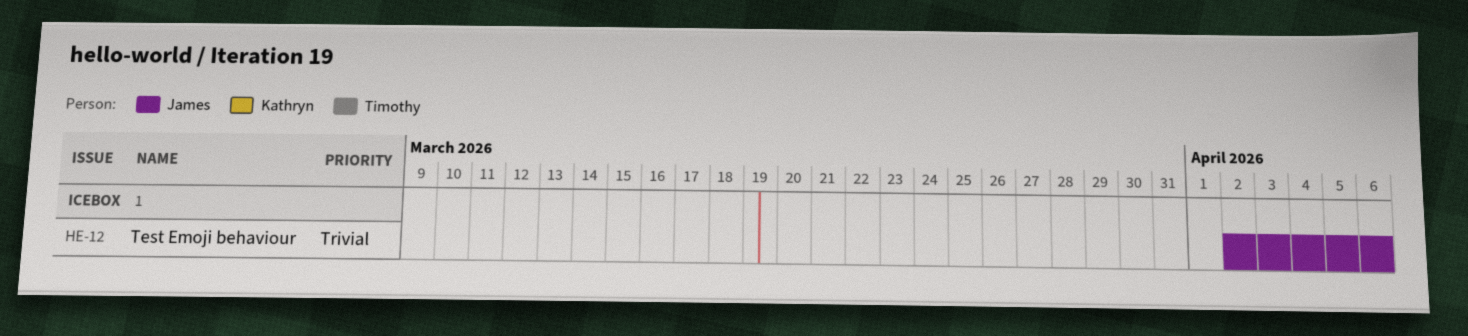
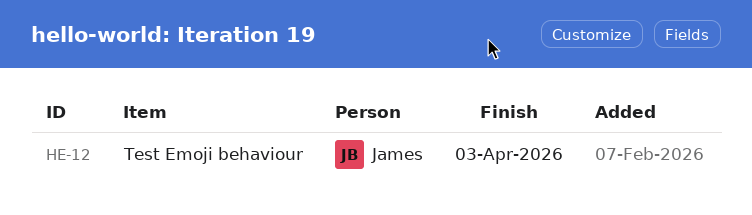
HE-12, due: Apr 6 -> Apr 3

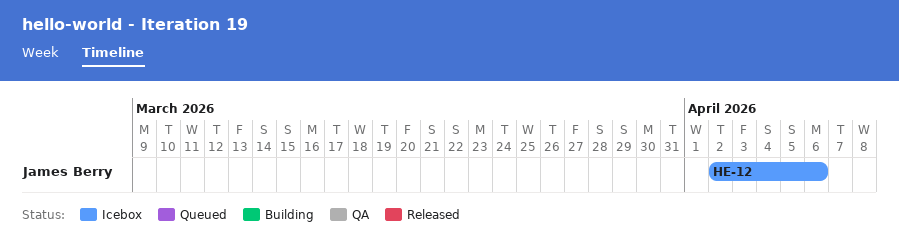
HE-12, due: Apr 3 -> Apr 6

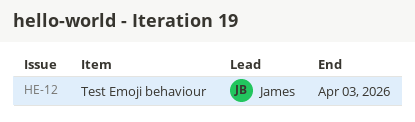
HE-12, due: Apr 6 -> Apr 3

